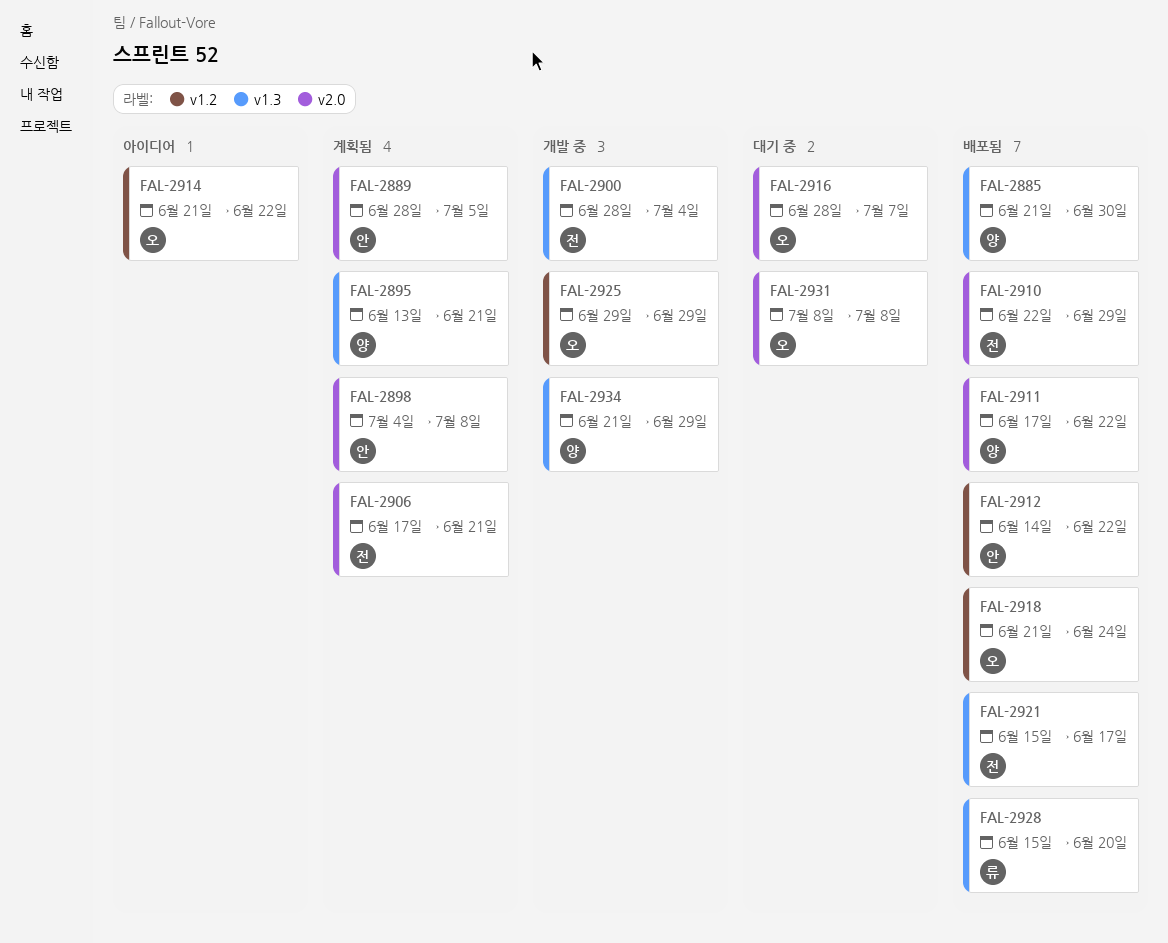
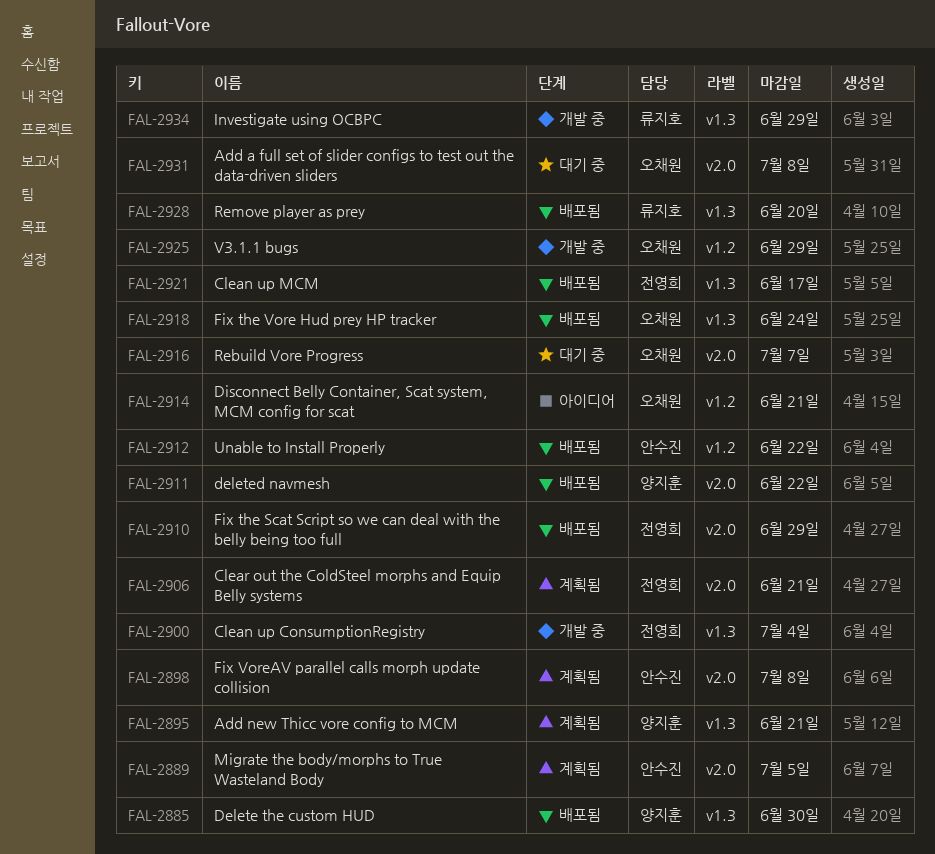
FAL-2914, due: Jun 22 -> Jun 21
FAL-2918, label: v1.2 -> v1.3
FAL-2934, owner: 양지훈 -> 류지호

